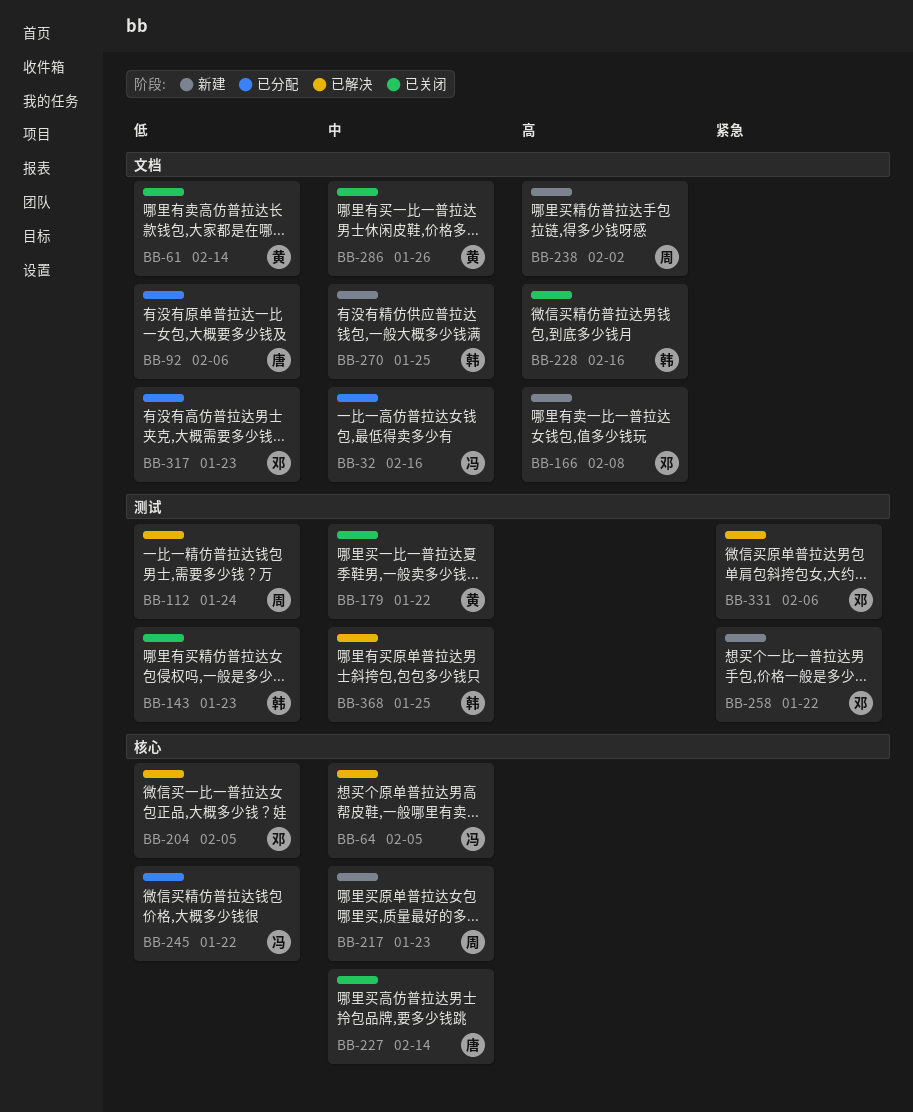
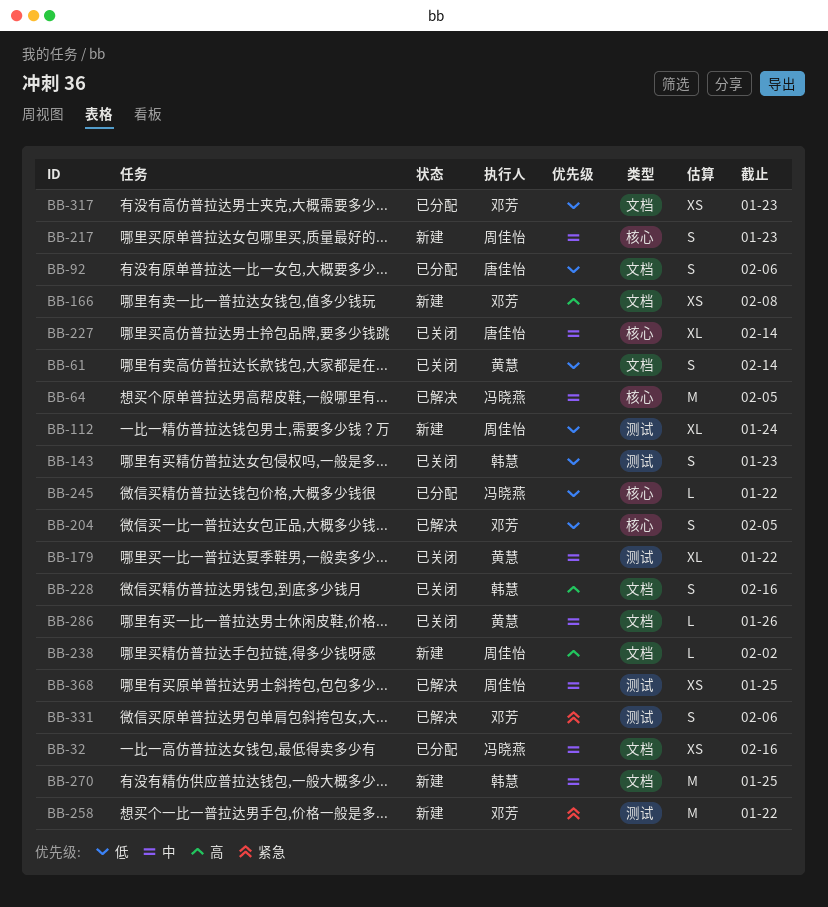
BB-112, status: 已解决 -> 新建
BB-368, owner: 韩慧 -> 周佳怡

